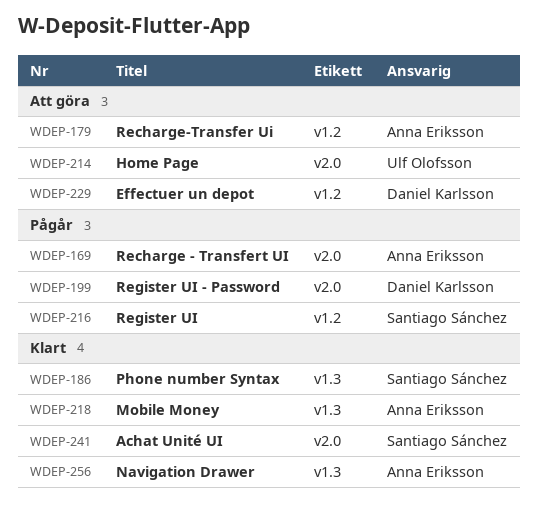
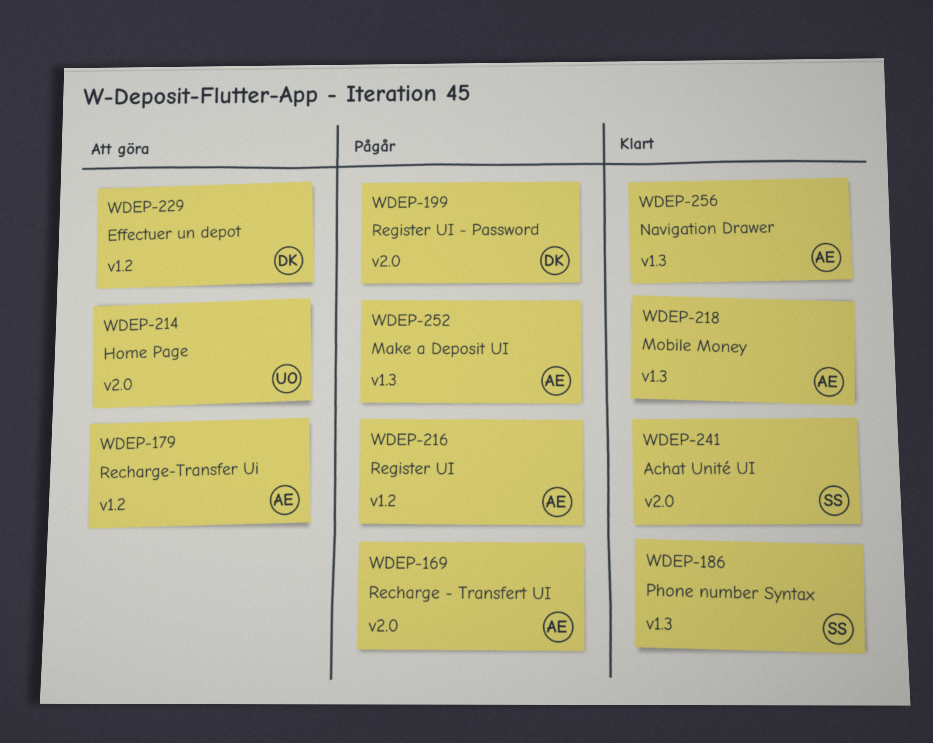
WDEP-216, owner: Santiago Sánchez -> Anna Eriksson
WDEP-252: none -> present

